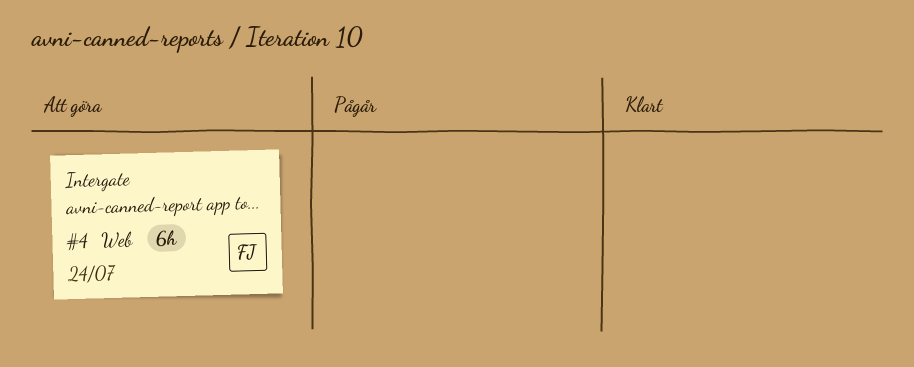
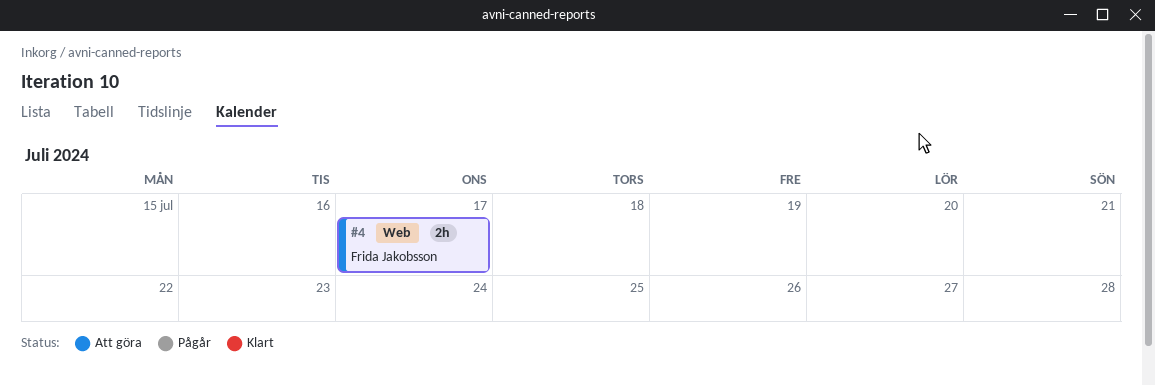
#4, estimate: 6h -> 2h
#4, due: Jul 24 -> Jul 17

